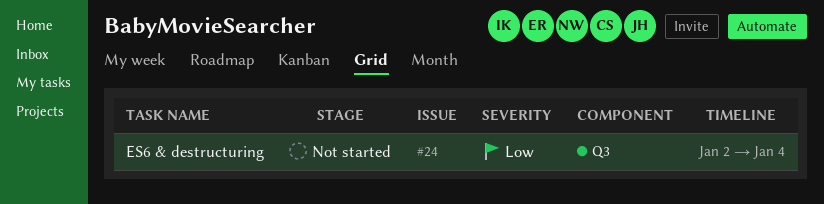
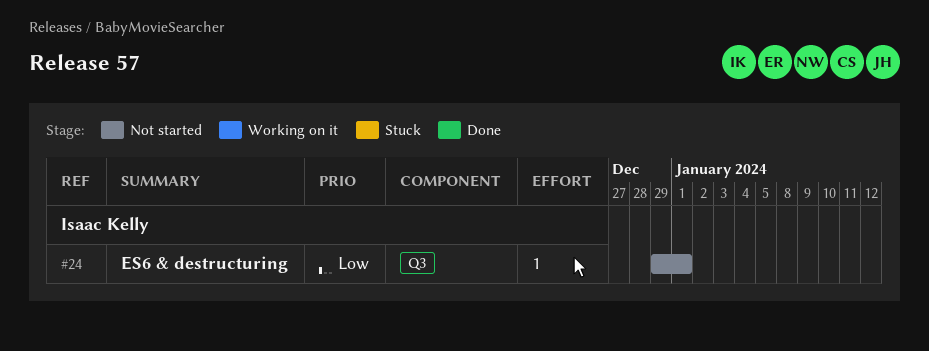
#24, start: Jan 2 -> Dec 29
#24, due: Jan 4 -> Jan 1

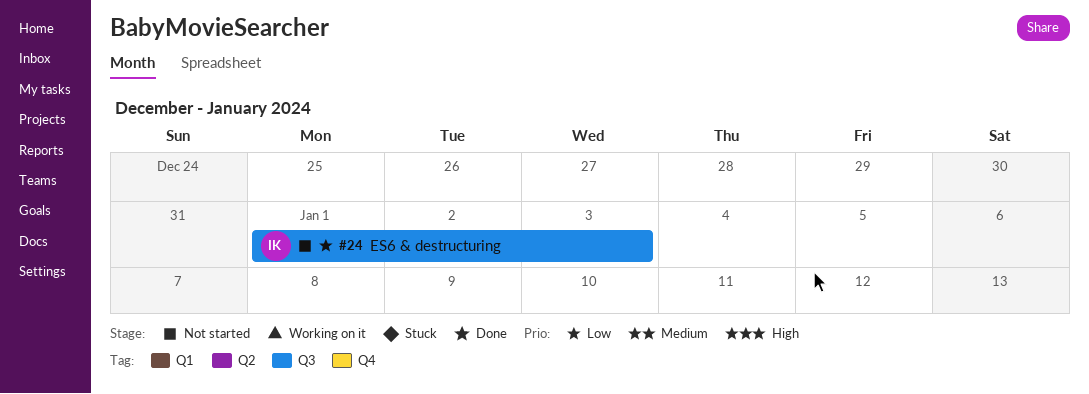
#24, start: Dec 29 -> Jan 1
#24, due: Jan 1 -> Jan 3

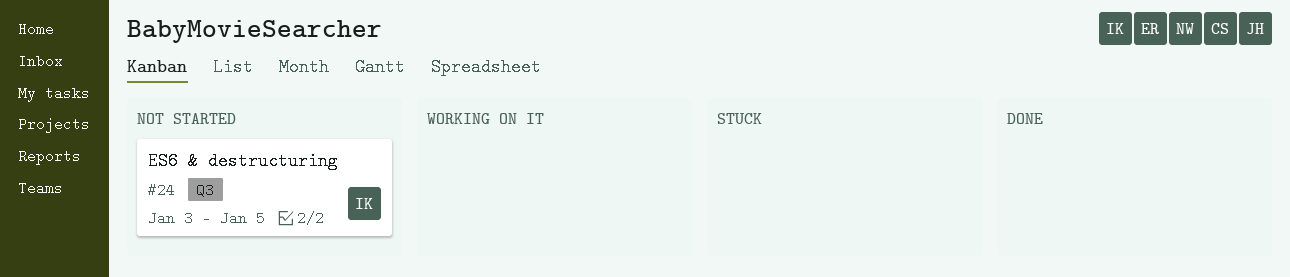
#24, start: Jan 1 -> Jan 3
#24, due: Jan 3 -> Jan 5

